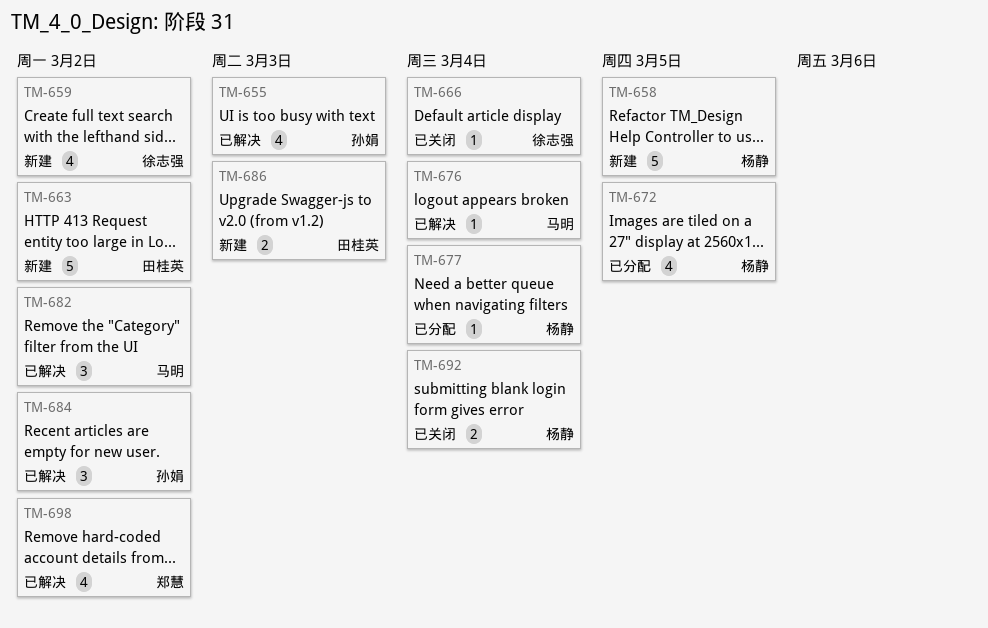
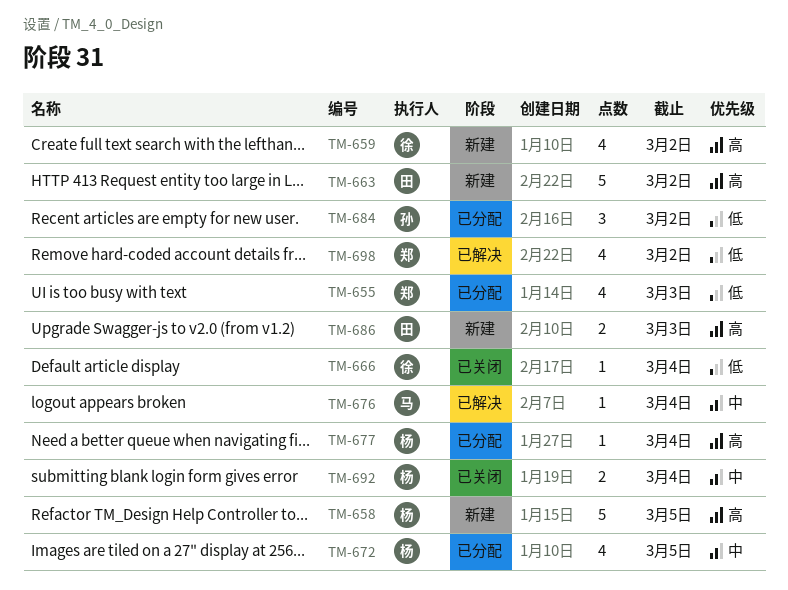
TM-655, status: 已解决 -> 已分配
TM-655, owner: 孙娟 -> 郑慧
TM-682: present -> none
TM-684, status: 已解决 -> 已分配

